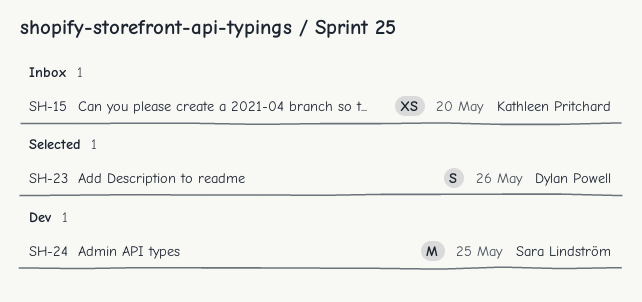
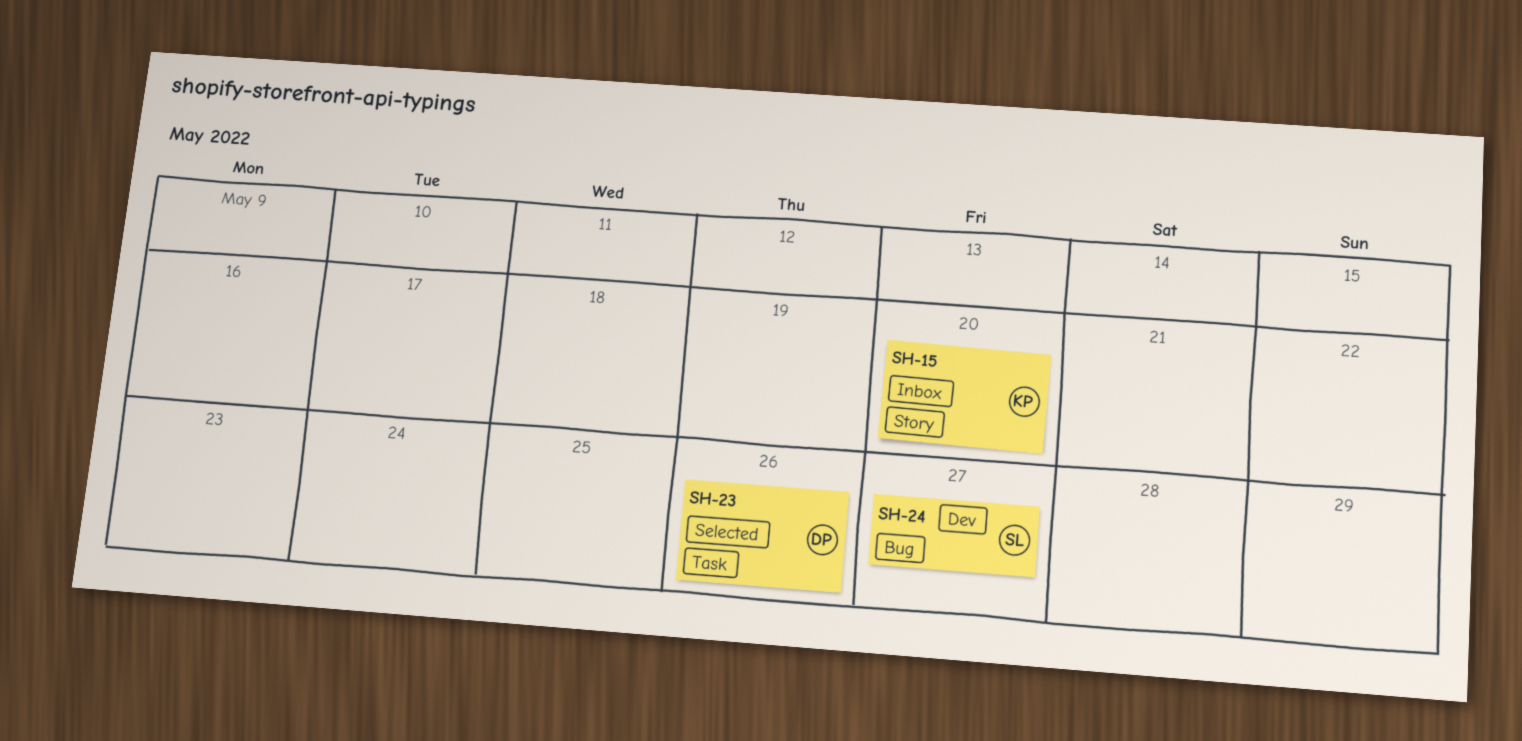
SH-24, due: May 25 -> May 27

